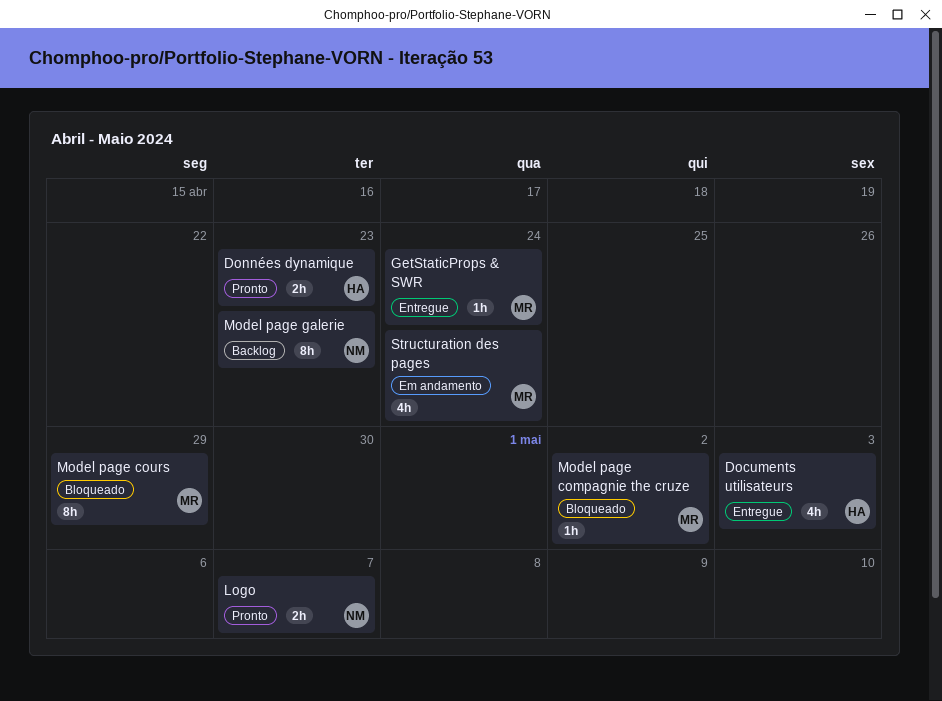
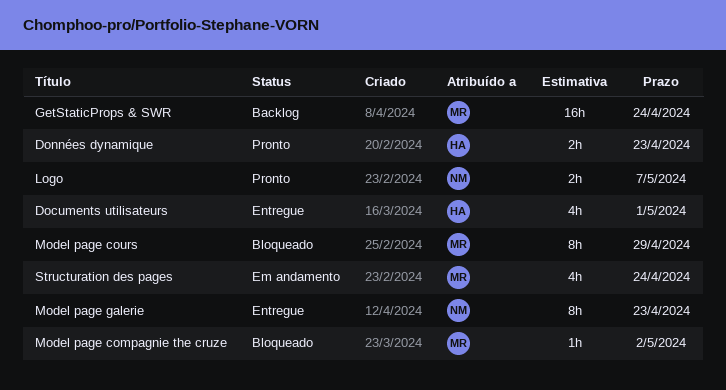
Documents utilisateurs, due: May 3 -> May 1
GetStaticProps & SWR, status: Entregue -> Backlog
GetStaticProps & SWR, estimate: 1h -> 16h
Model page galerie, status: Backlog -> Entregue

